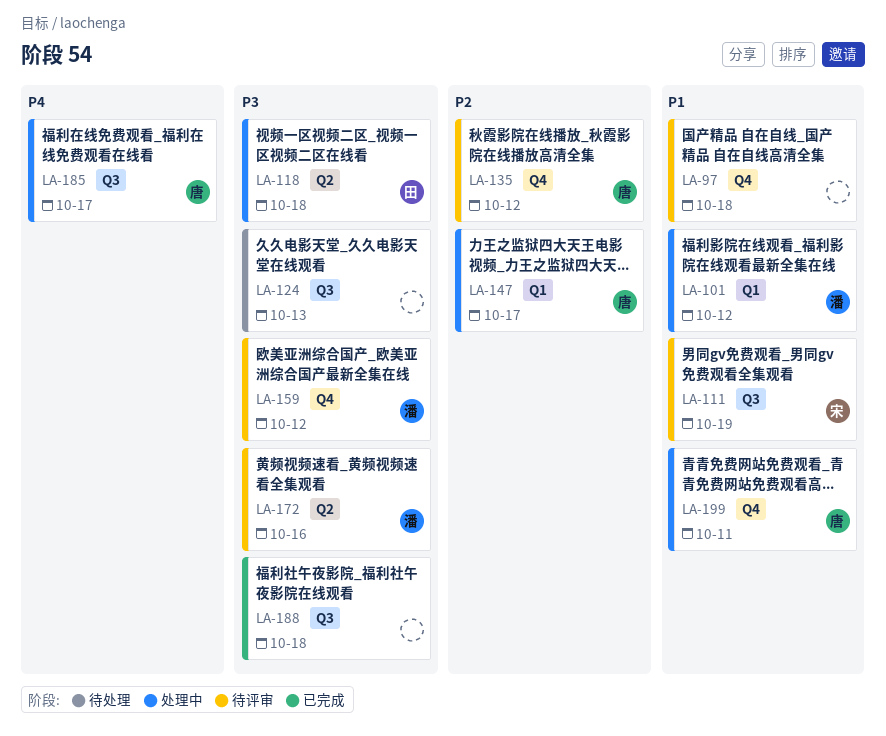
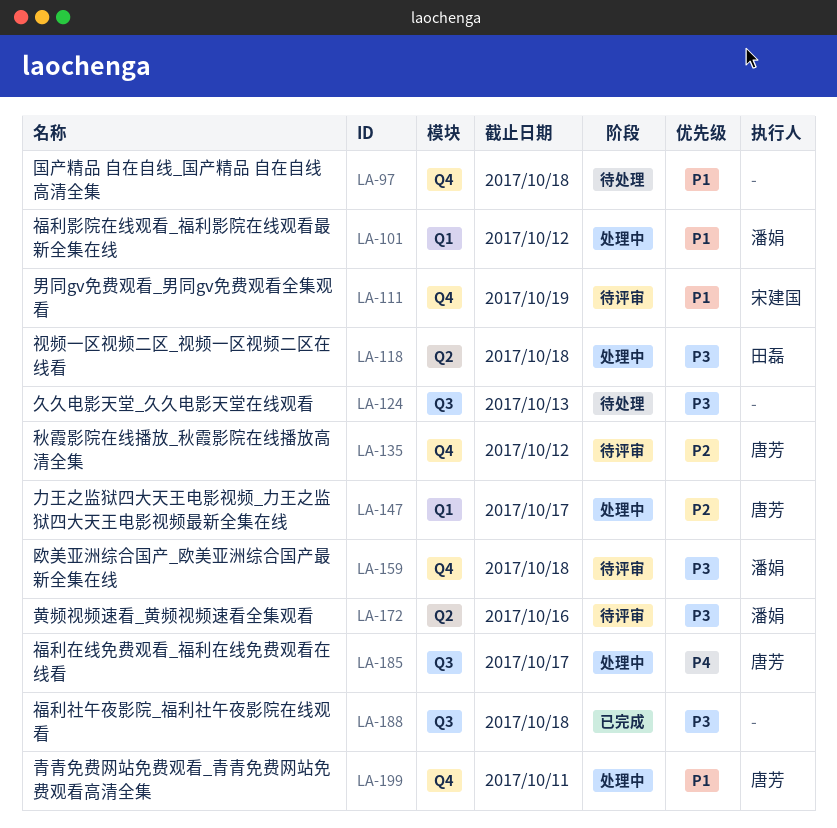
LA-97, status: 待评审 -> 待处理
LA-111, label: Q3 -> Q4
LA-159, due: Oct 12 -> Oct 18

